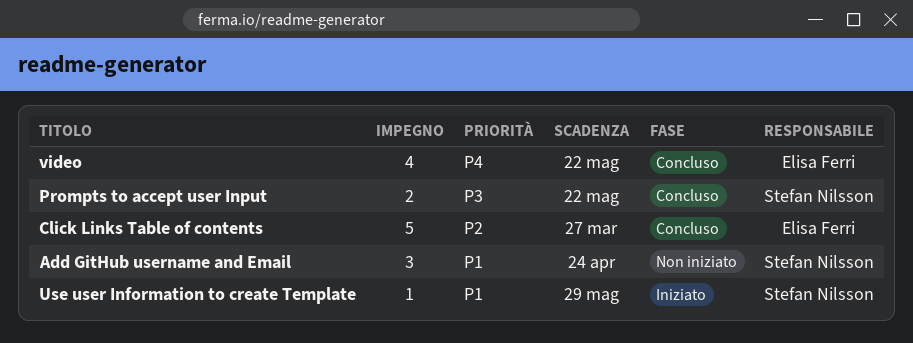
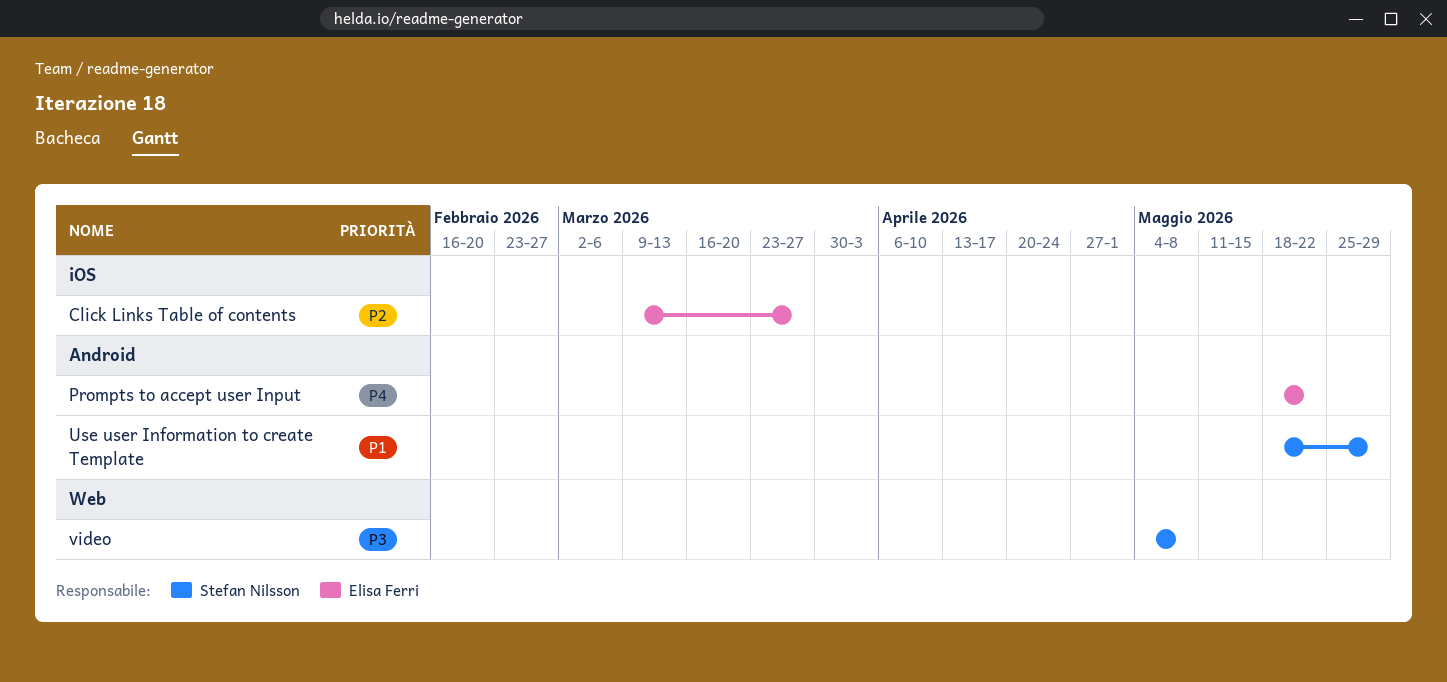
Add GitHub username and Email: present -> none
Prompts to accept user Input, owner: Stefan Nilsson -> Elisa Ferri
Prompts to accept user Input, priority: P3 -> P4
video, owner: Elisa Ferri -> Stefan Nilsson
video, priority: P4 -> P3
video, due: May 22 -> May 8

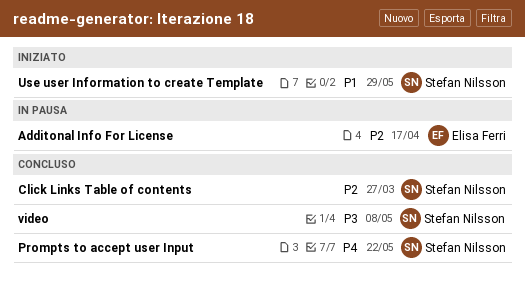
Additonal Info For License: none -> present
Click Links Table of contents, owner: Elisa Ferri -> Stefan Nilsson
Prompts to accept user Input, owner: Elisa Ferri -> Stefan Nilsson

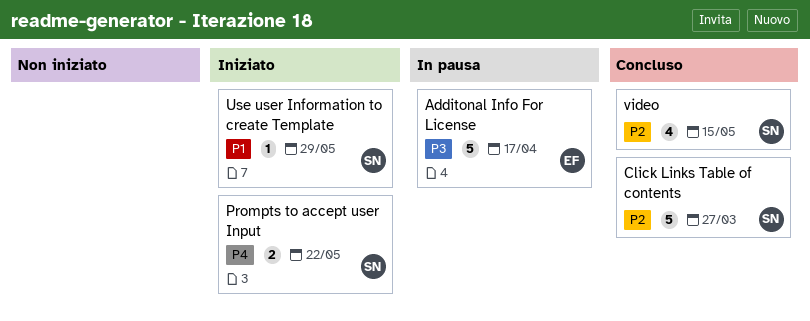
Additonal Info For License, priority: P2 -> P3
Prompts to accept user Input, status: Concluso -> Iniziato
video, priority: P3 -> P2
video, due: May 8 -> May 15

